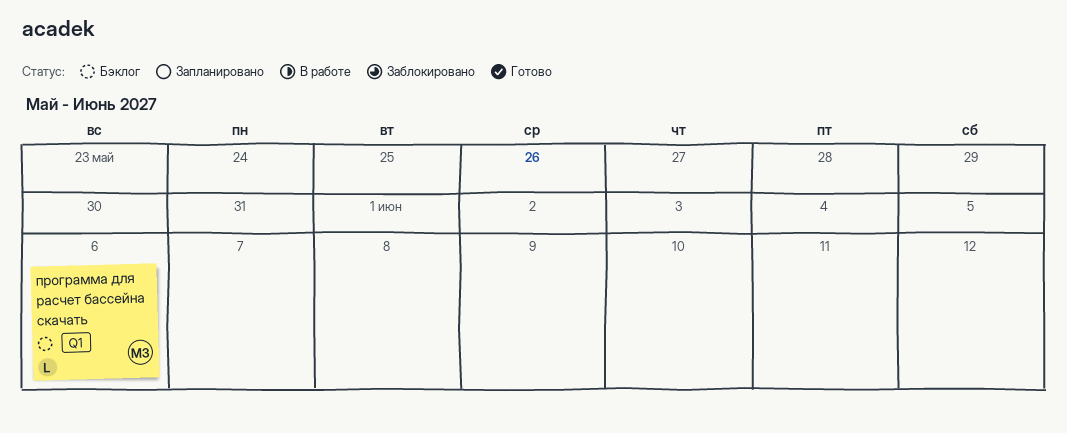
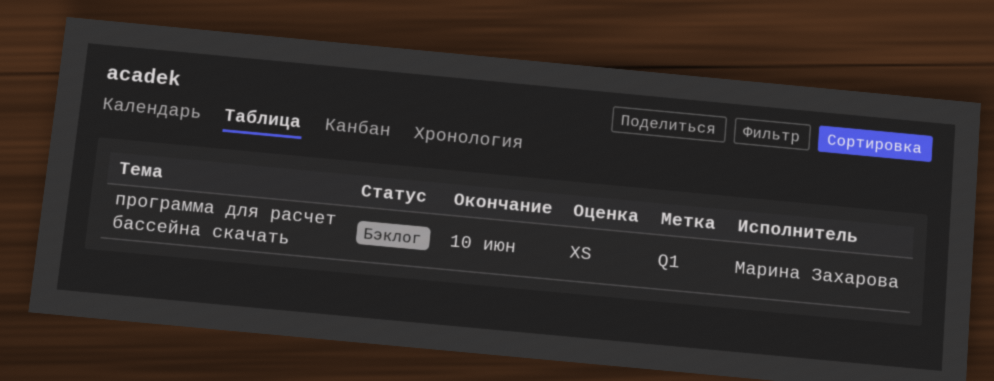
программа для расчет бассейна скачать, estimate: L -> XS
программа для расчет бассейна скачать, due: Jun 6 -> Jun 10

